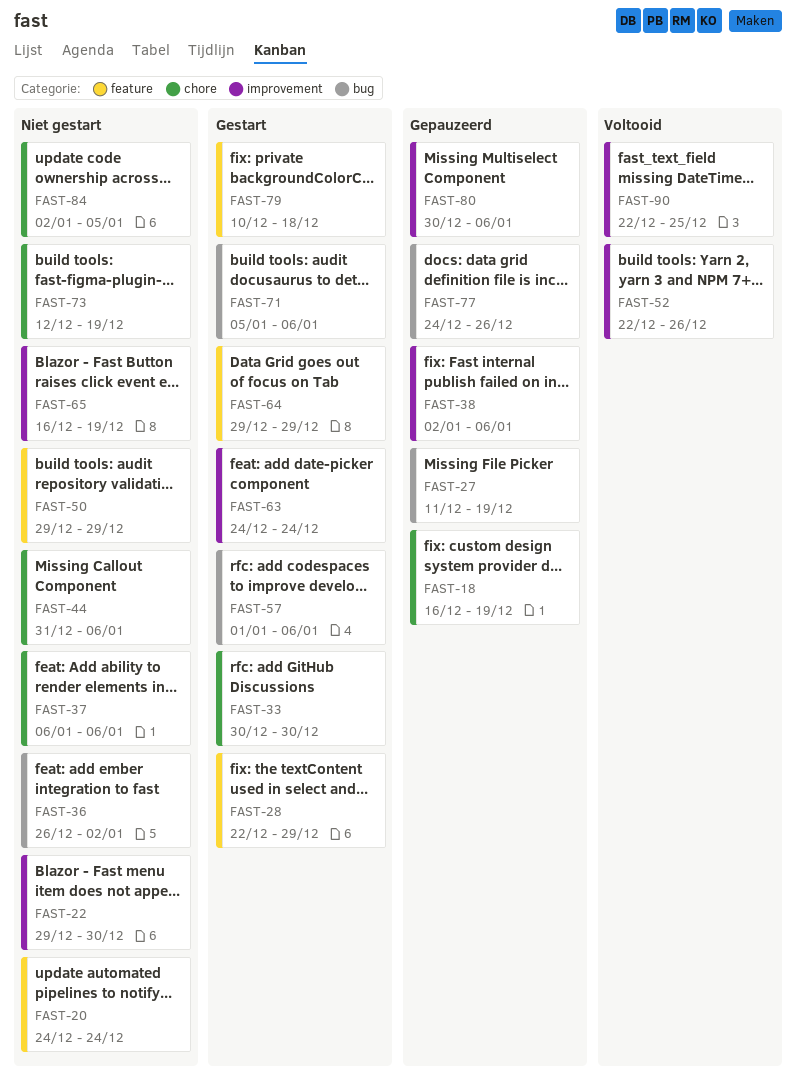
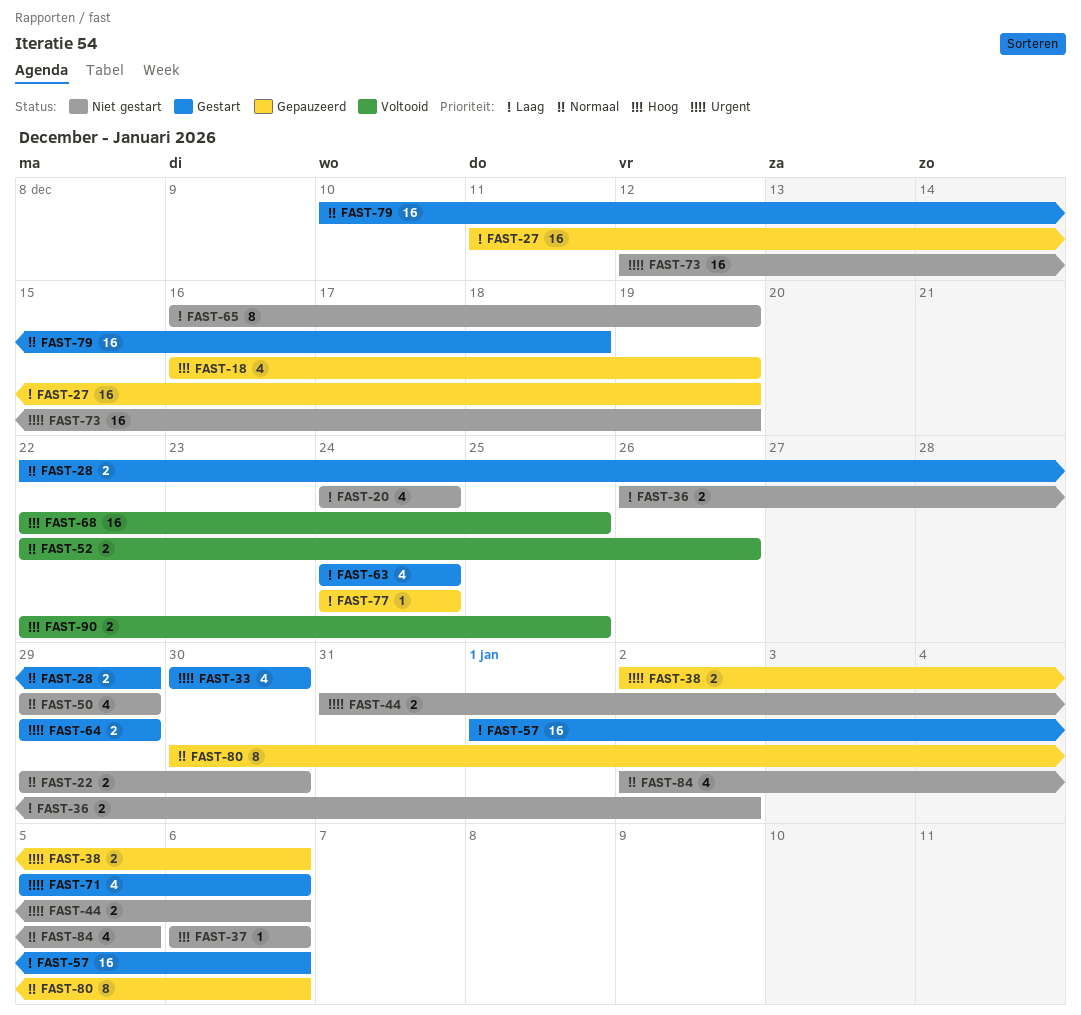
FAST-68: none -> present
FAST-77, due: Dec 26 -> Dec 24

